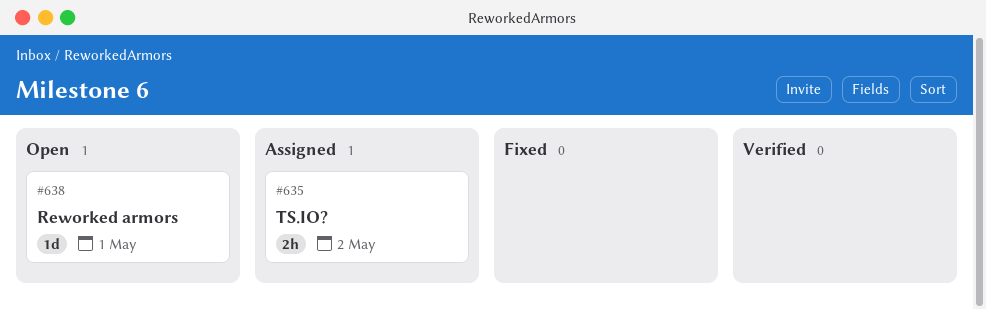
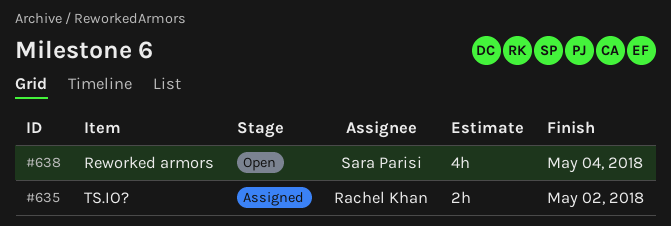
#638, estimate: 1d -> 4h
#638, due: May 1 -> May 4

